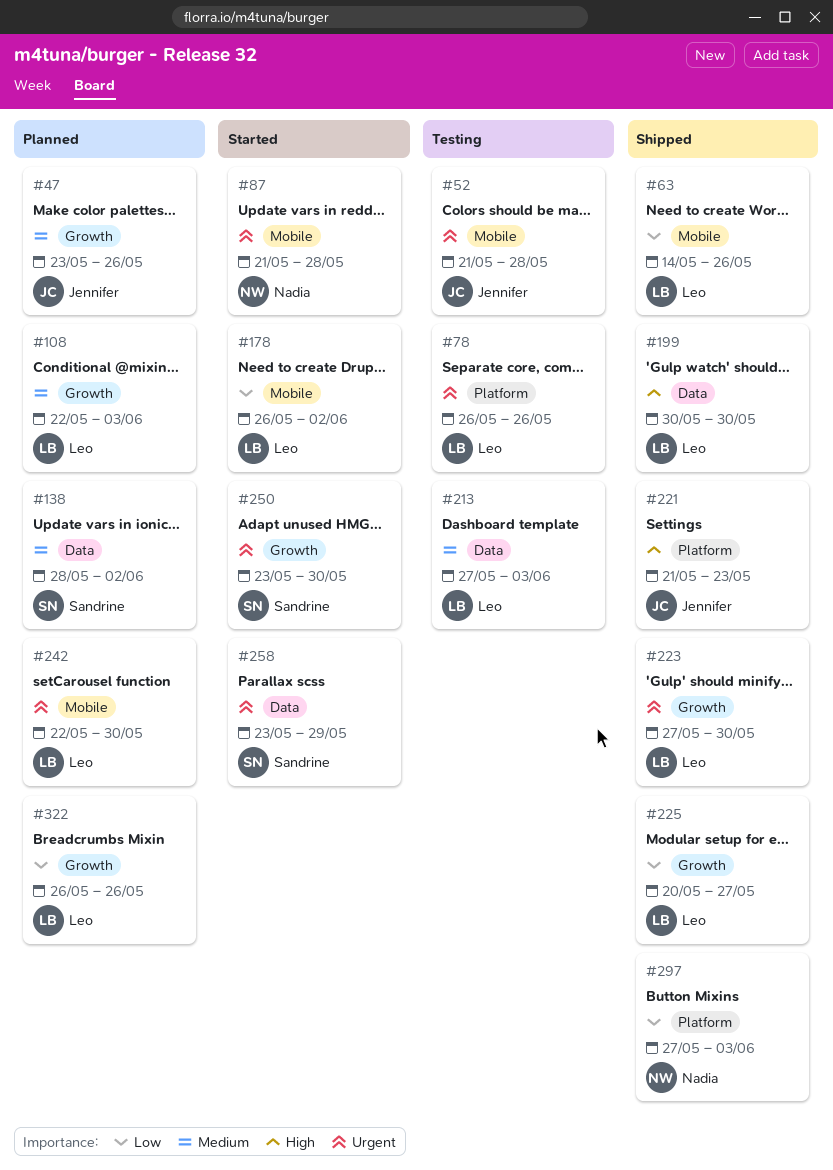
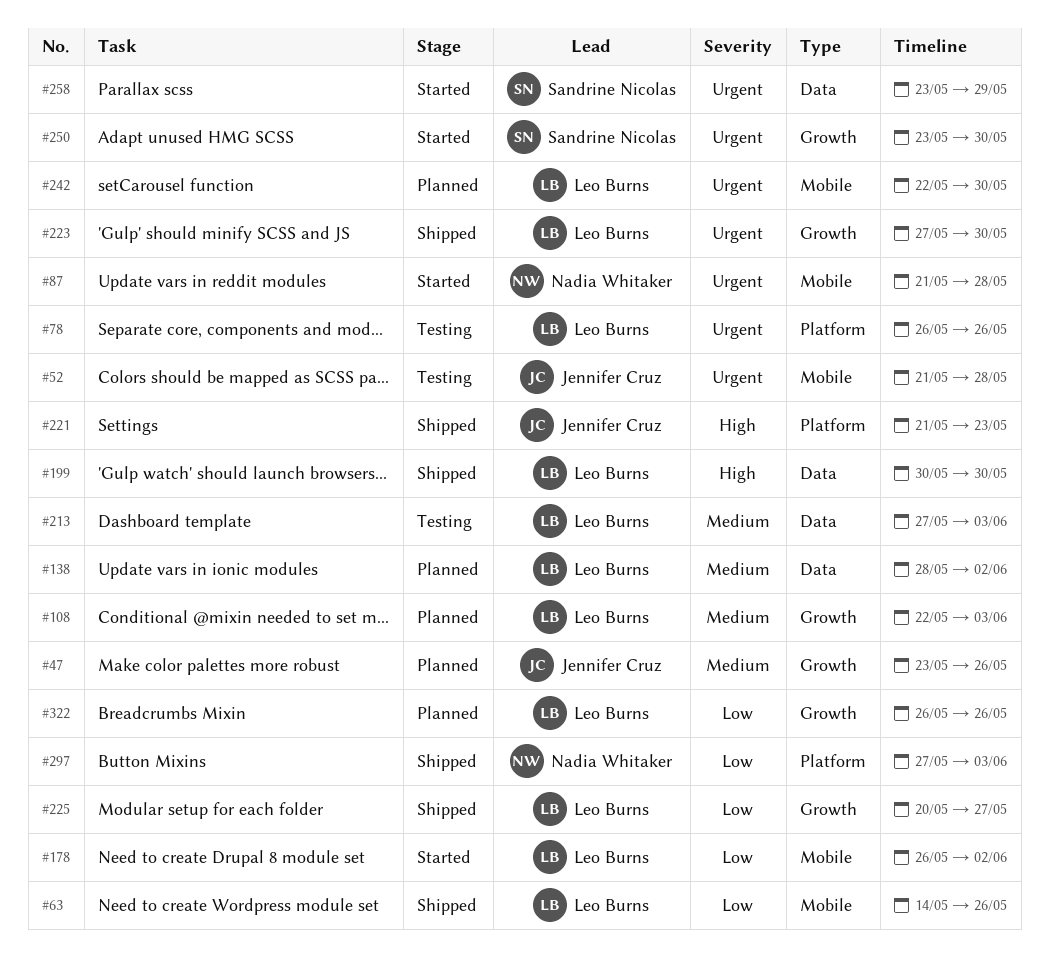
#138, owner: Sandrine Nicolas -> Leo Burns

